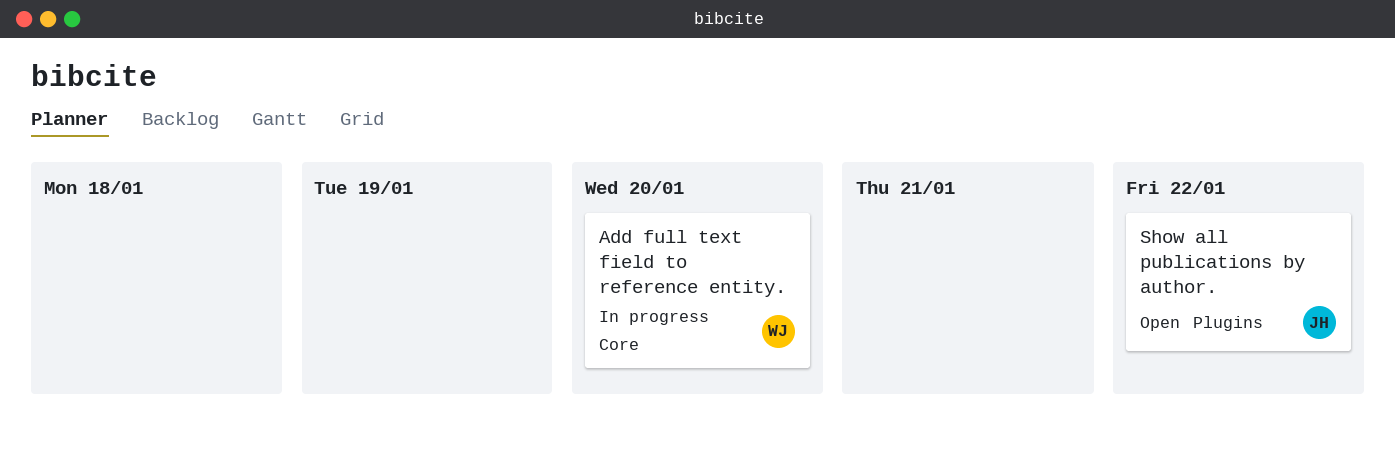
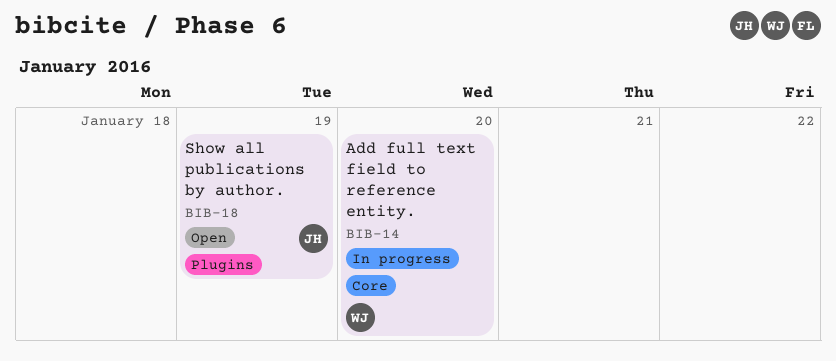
Show all publications by author., due: Jan 22 -> Jan 19

